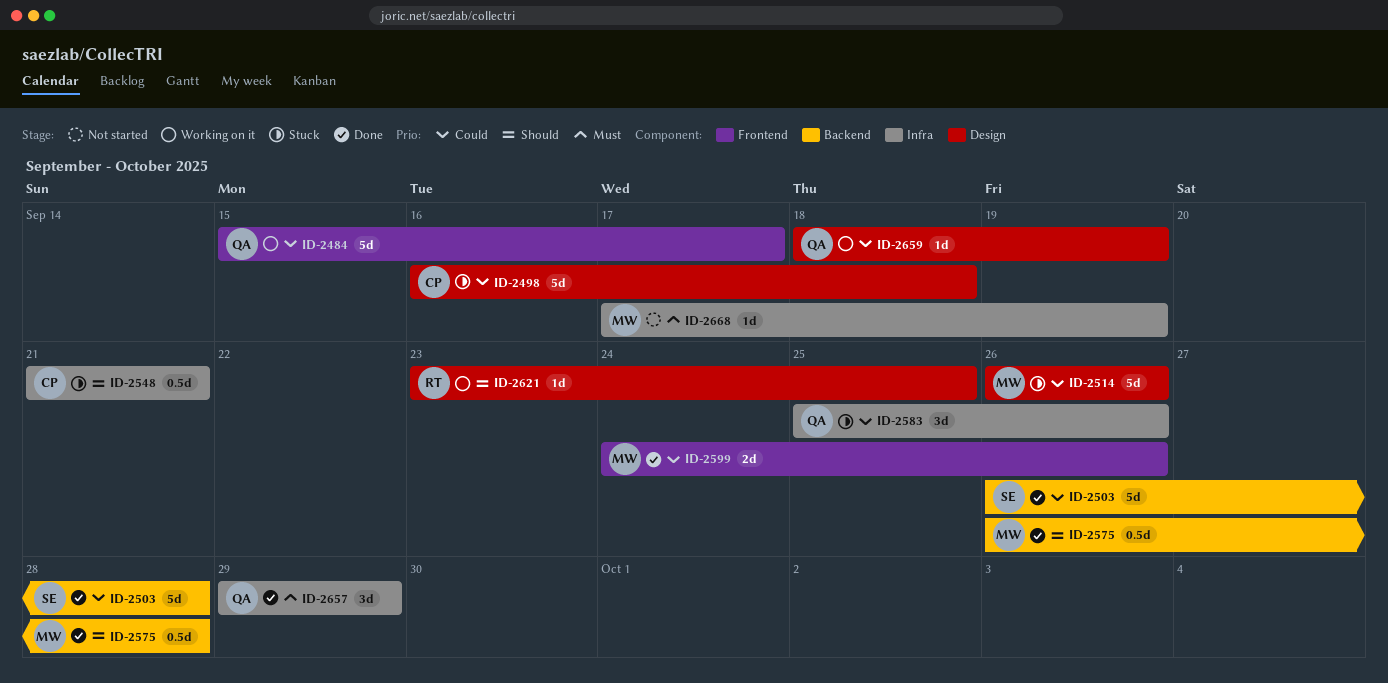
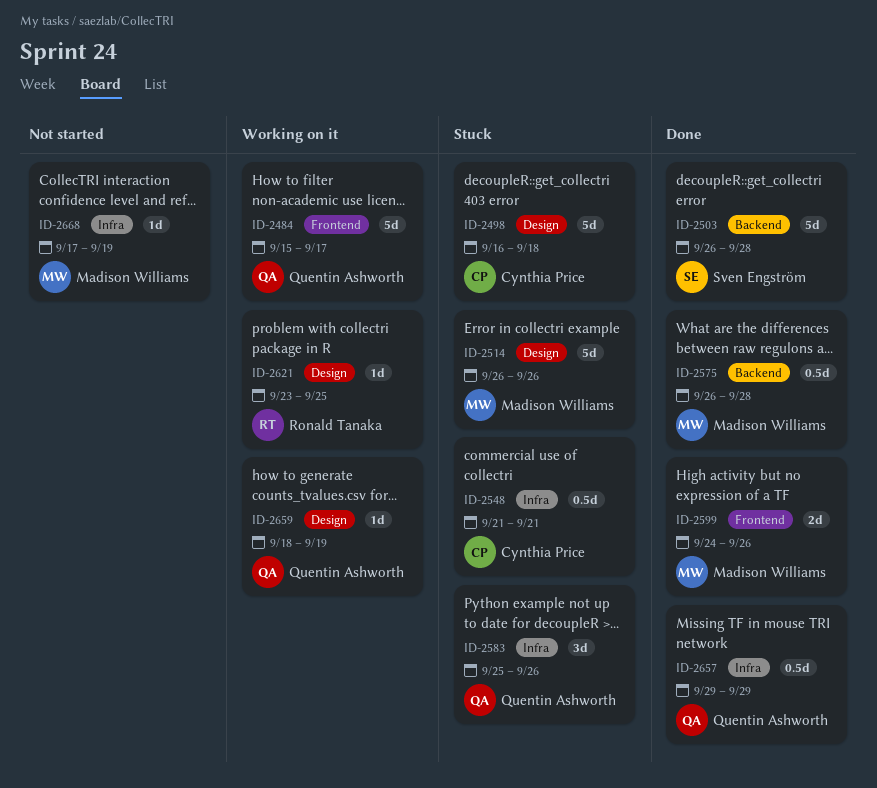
ID-2657, estimate: 3d -> 0.5d

